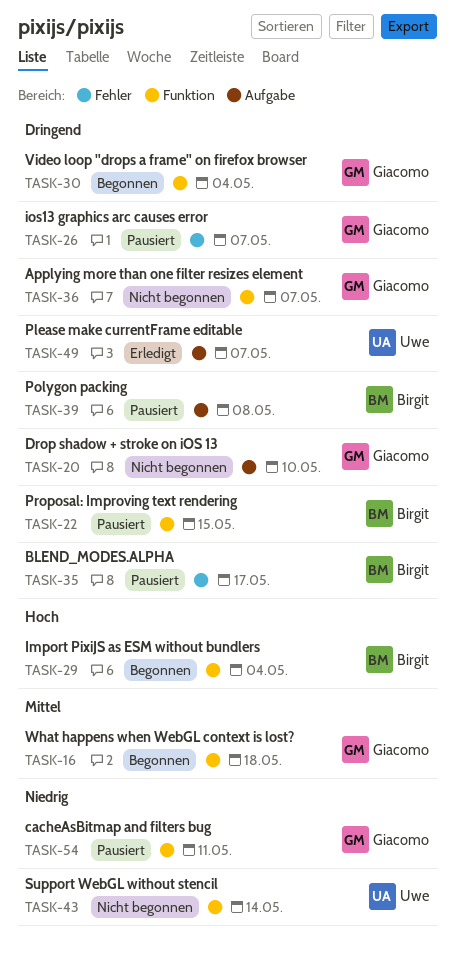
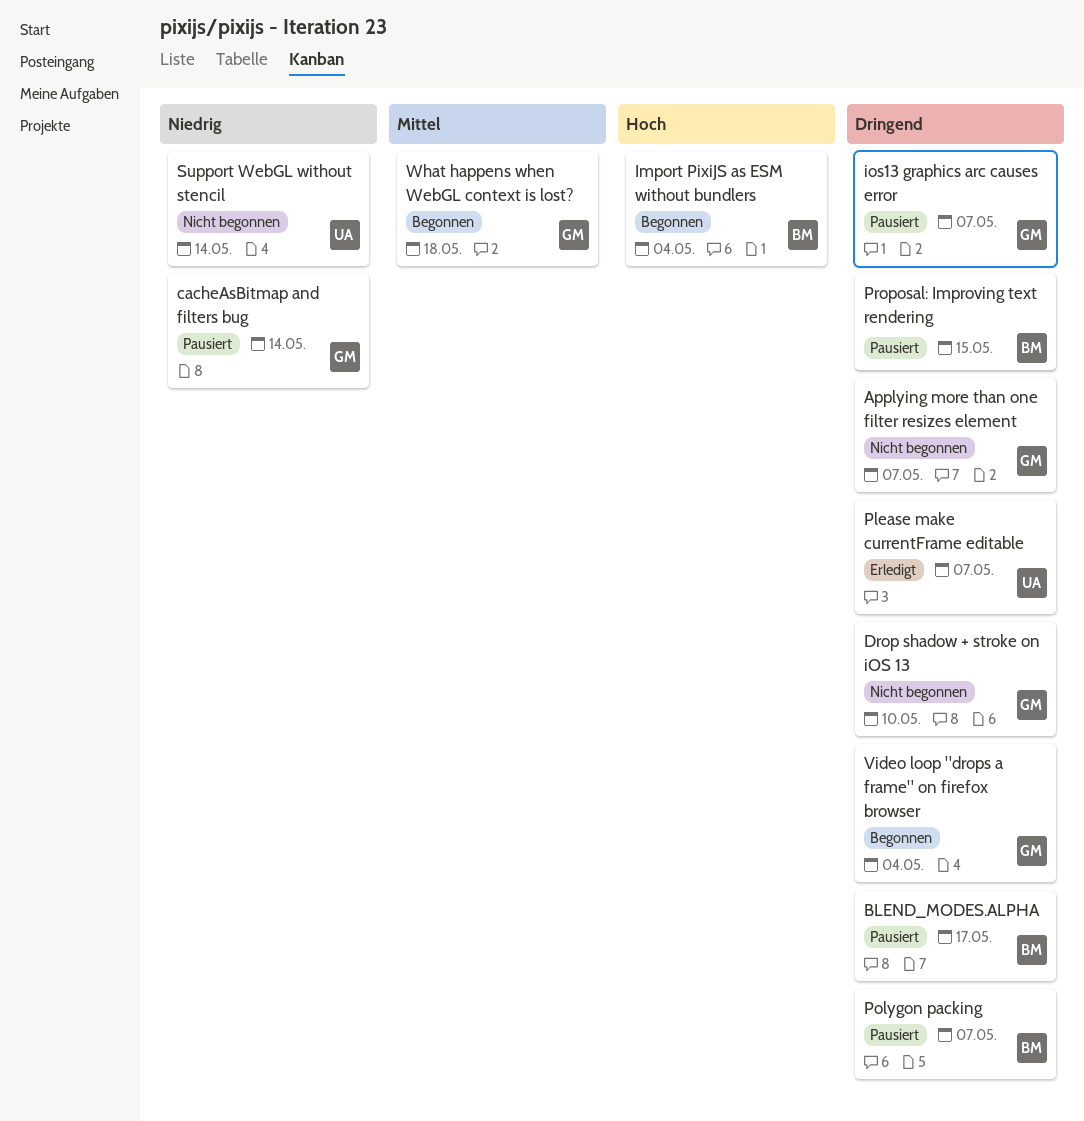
cacheAsBitmap and filters bug, due: May 11 -> May 14
Polygon packing, due: May 8 -> May 7

